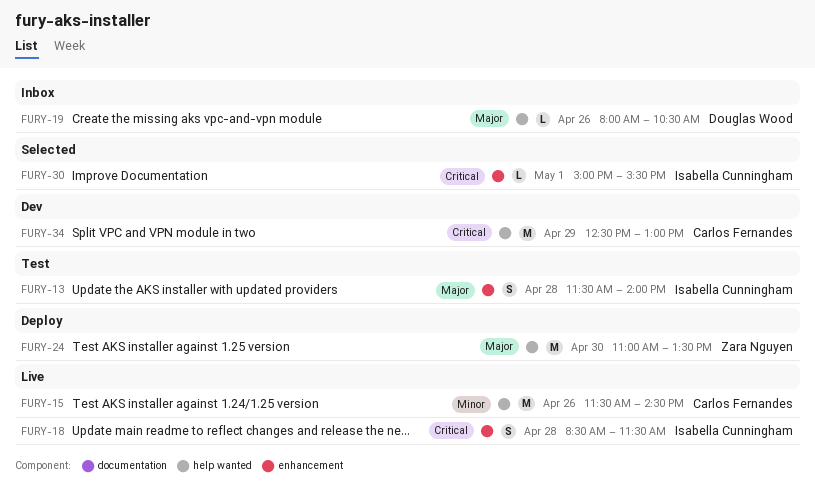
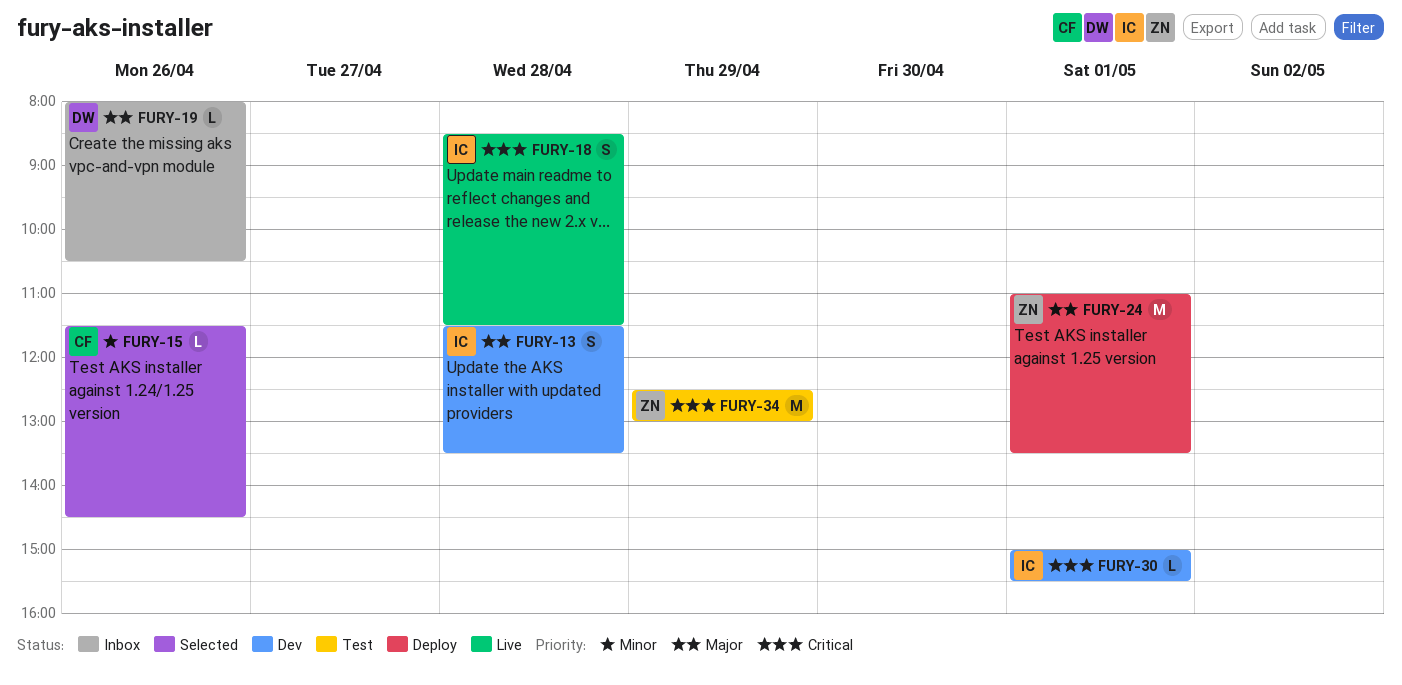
FURY-13, status: Test -> Dev
FURY-13, ends: 14:00 -> 13:30
FURY-15, status: Live -> Selected
FURY-15, estimate: M -> L
FURY-24, day: Apr 30 -> May 1
FURY-30, status: Selected -> Dev
FURY-34, status: Dev -> Test
FURY-34, owner: Carlos Fernandes -> Zara Nguyen

